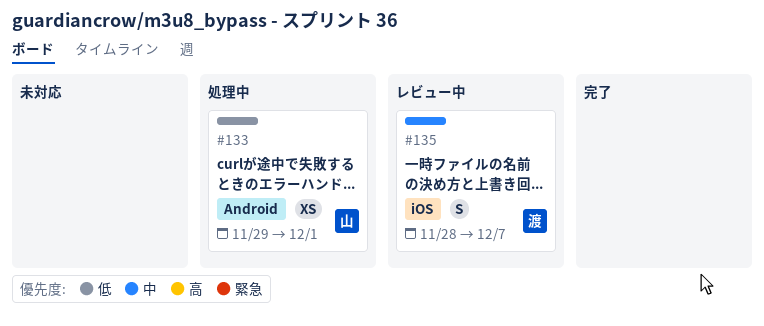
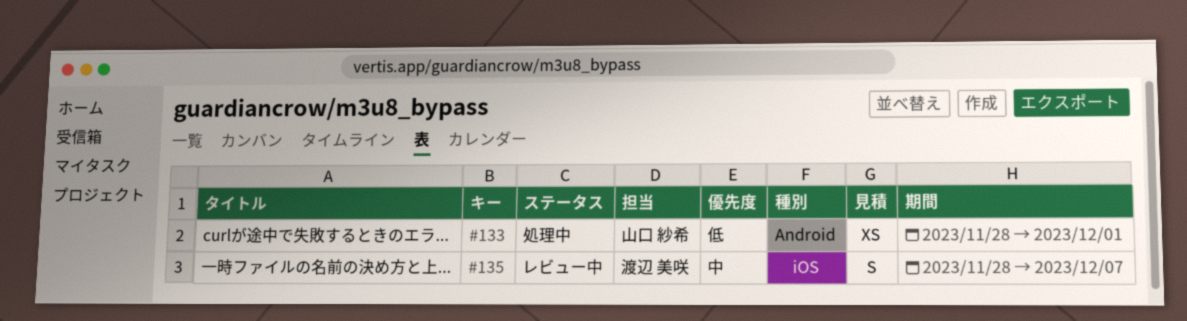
#133, start: Nov 29 -> Nov 28

